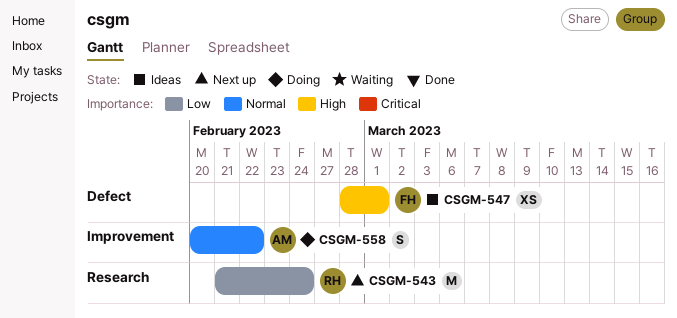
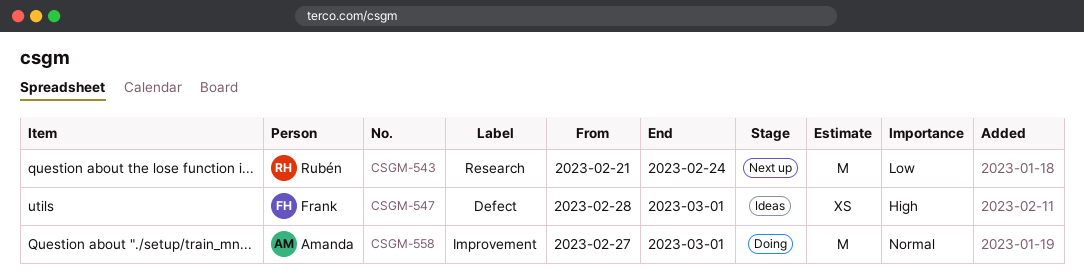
CSGM-558, estimate: S -> M
CSGM-558, start: Feb 20 -> Feb 27
CSGM-558, due: Feb 22 -> Mar 1

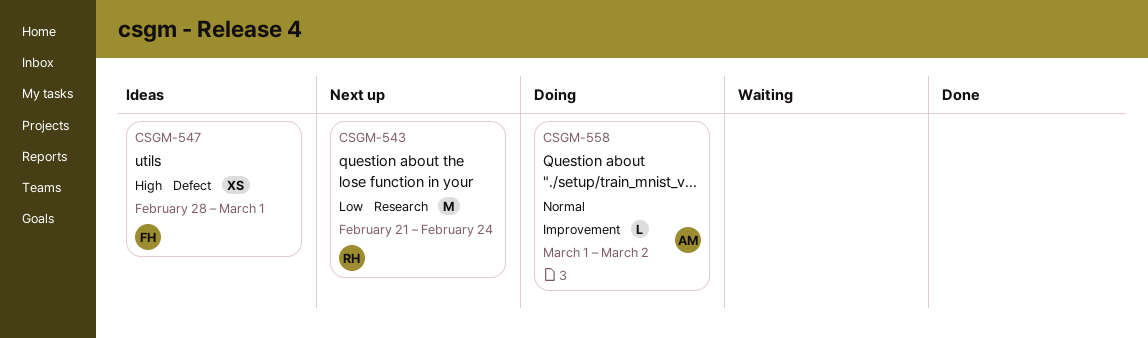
CSGM-558, estimate: M -> L
CSGM-558, start: Feb 27 -> Mar 1
CSGM-558, due: Mar 1 -> Mar 2

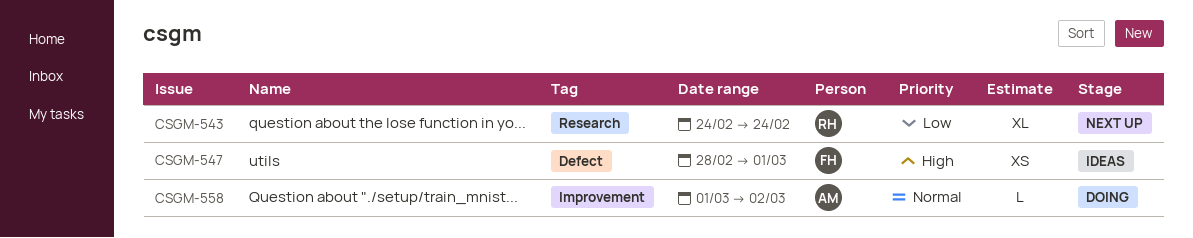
CSGM-543, estimate: M -> XL
CSGM-543, start: Feb 21 -> Feb 24

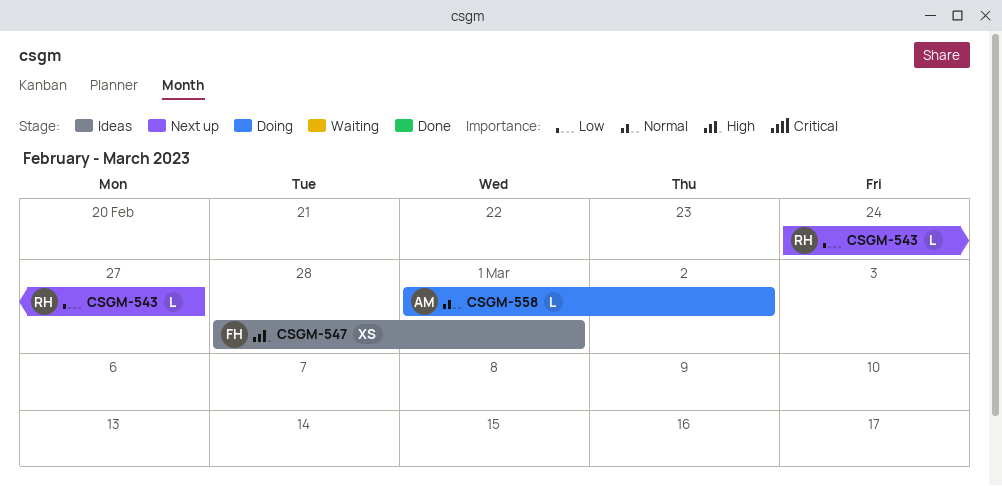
CSGM-543, estimate: XL -> L
CSGM-543, due: Feb 24 -> Feb 27

